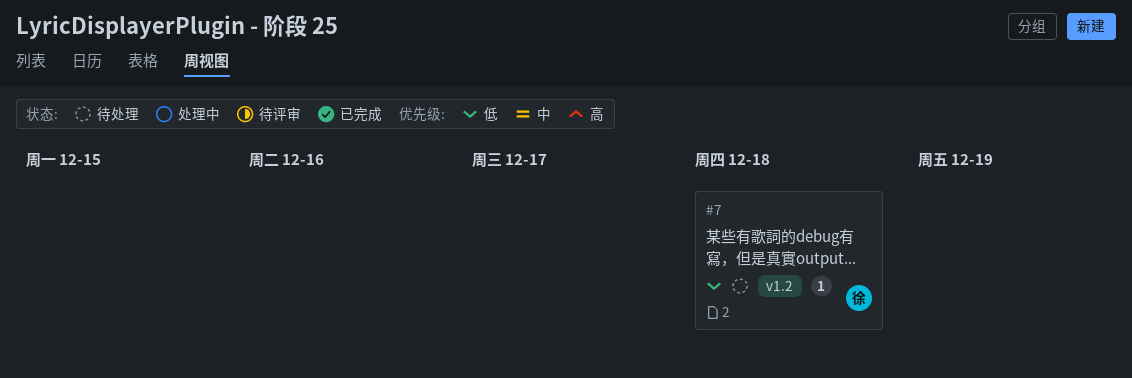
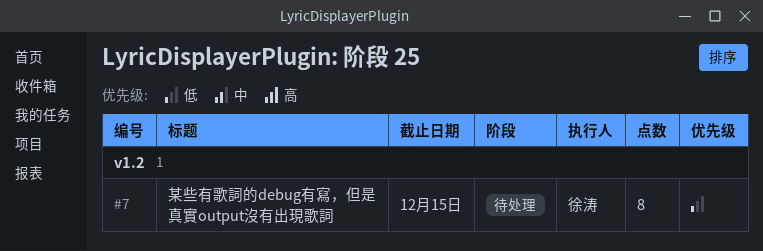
#7, estimate: 1 -> 8
#7, due: Dec 18 -> Dec 15

